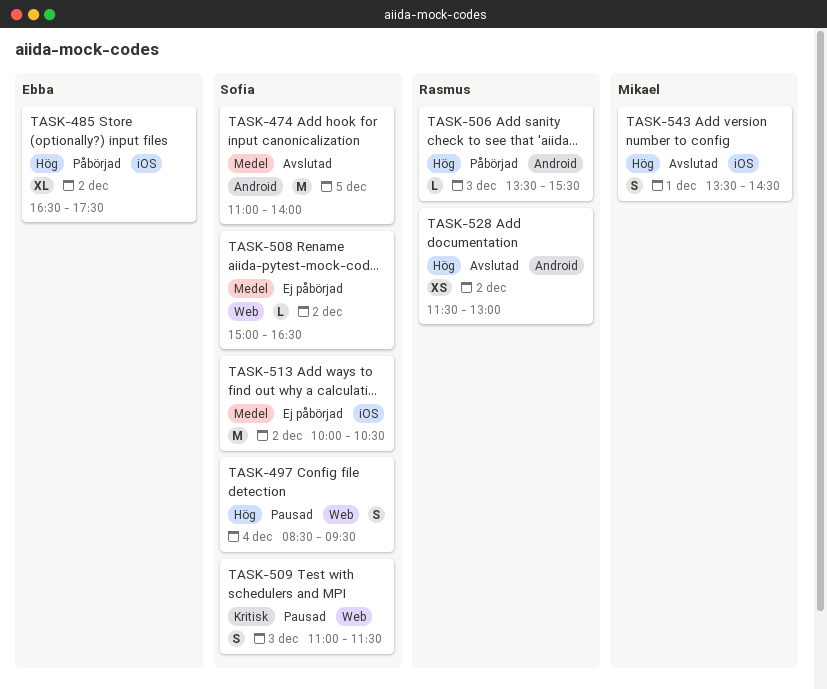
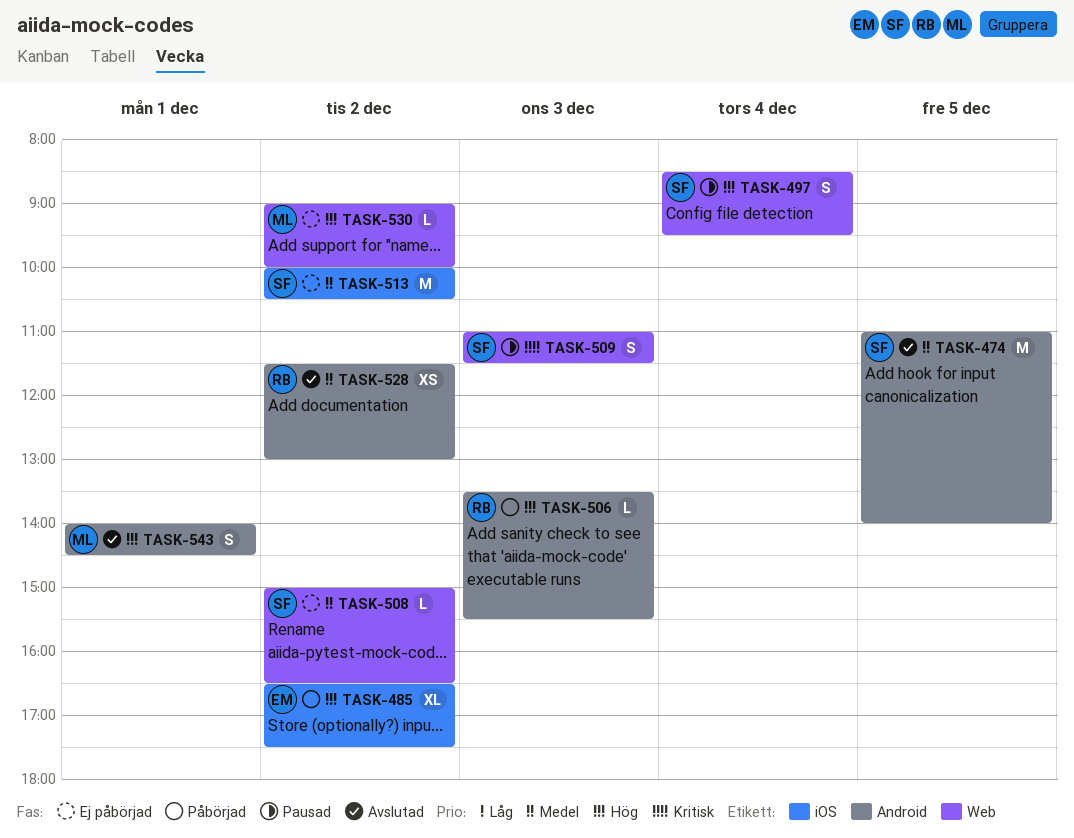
TASK-528, priority: Hög -> Medel
TASK-530: none -> present
TASK-543, label: iOS -> Android
TASK-543, begins: 13:30 -> 14:00

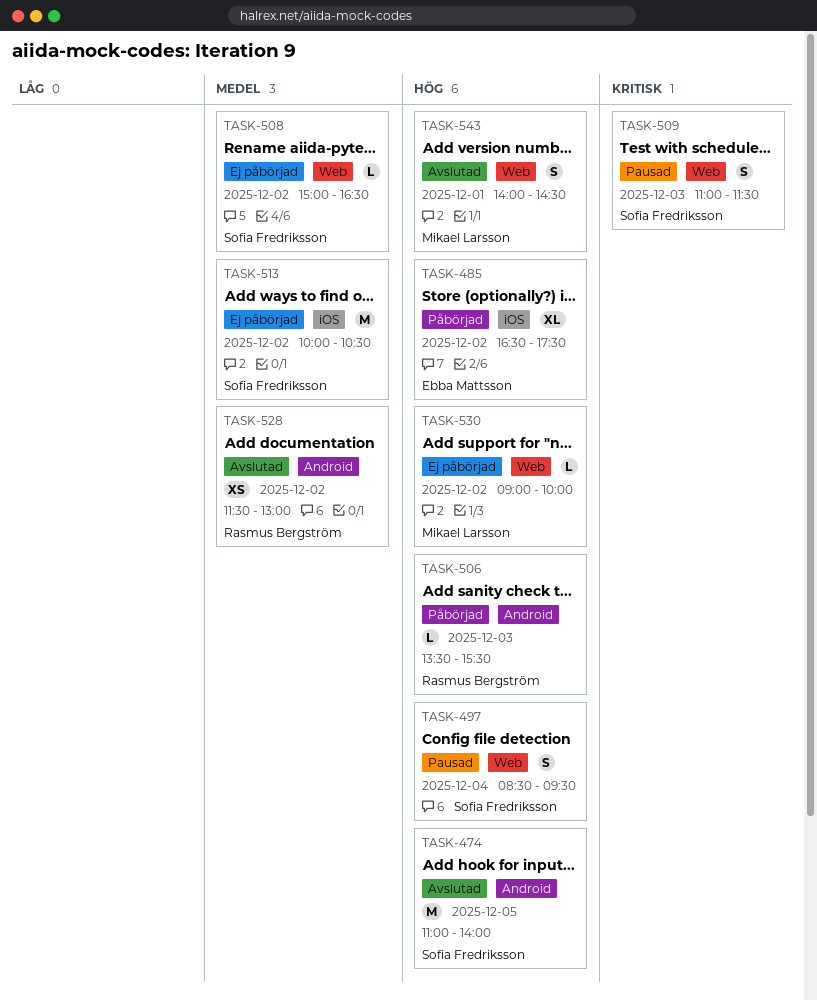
TASK-474, priority: Medel -> Hög
TASK-543, label: Android -> Web

